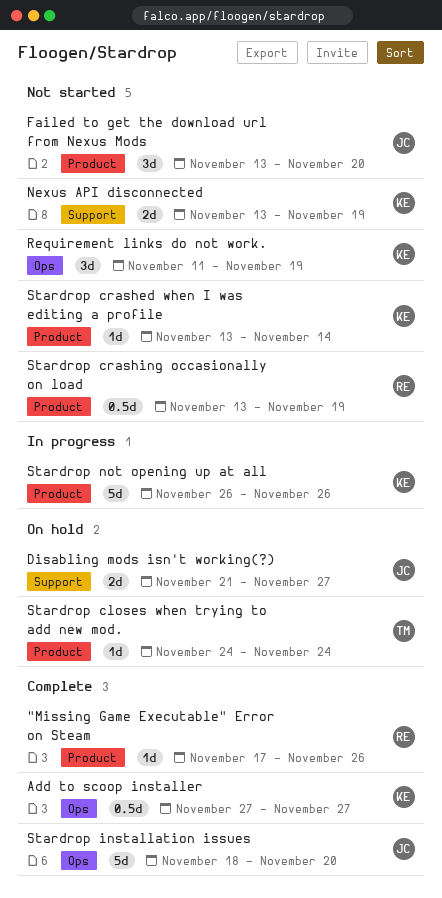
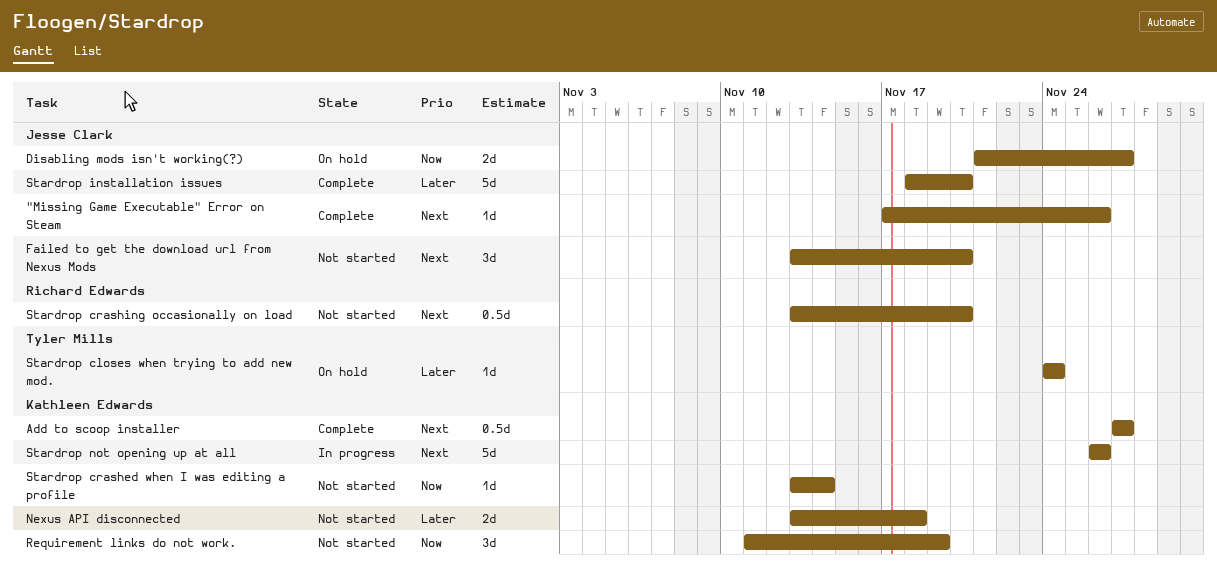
"Missing Game Executable" Error on Steam, owner: Richard Edwards -> Jesse Clark
Nexus API disconnected, due: Nov 19 -> Nov 18
Stardrop crashing occasionally on load, due: Nov 19 -> Nov 20

